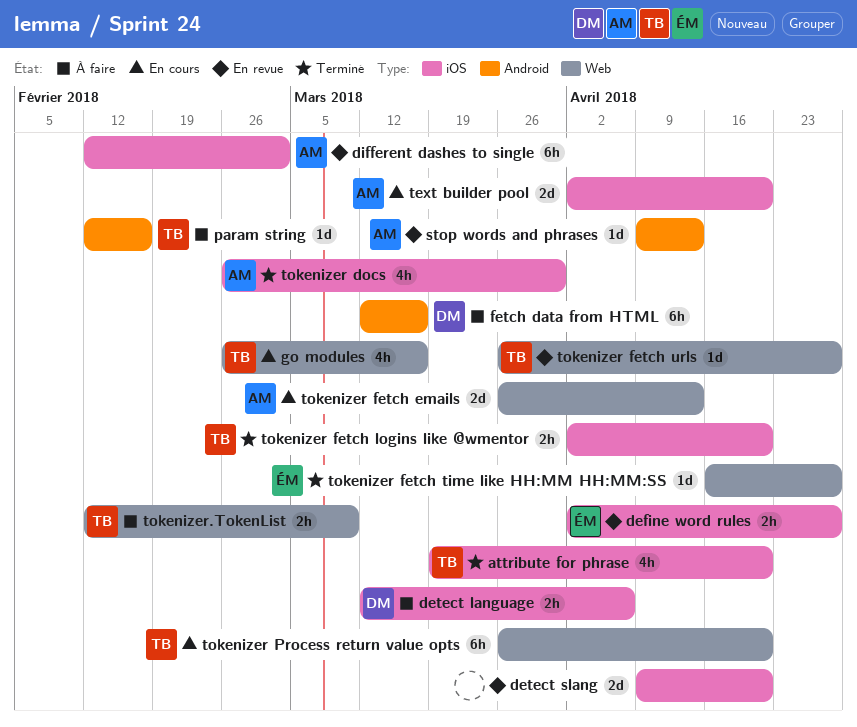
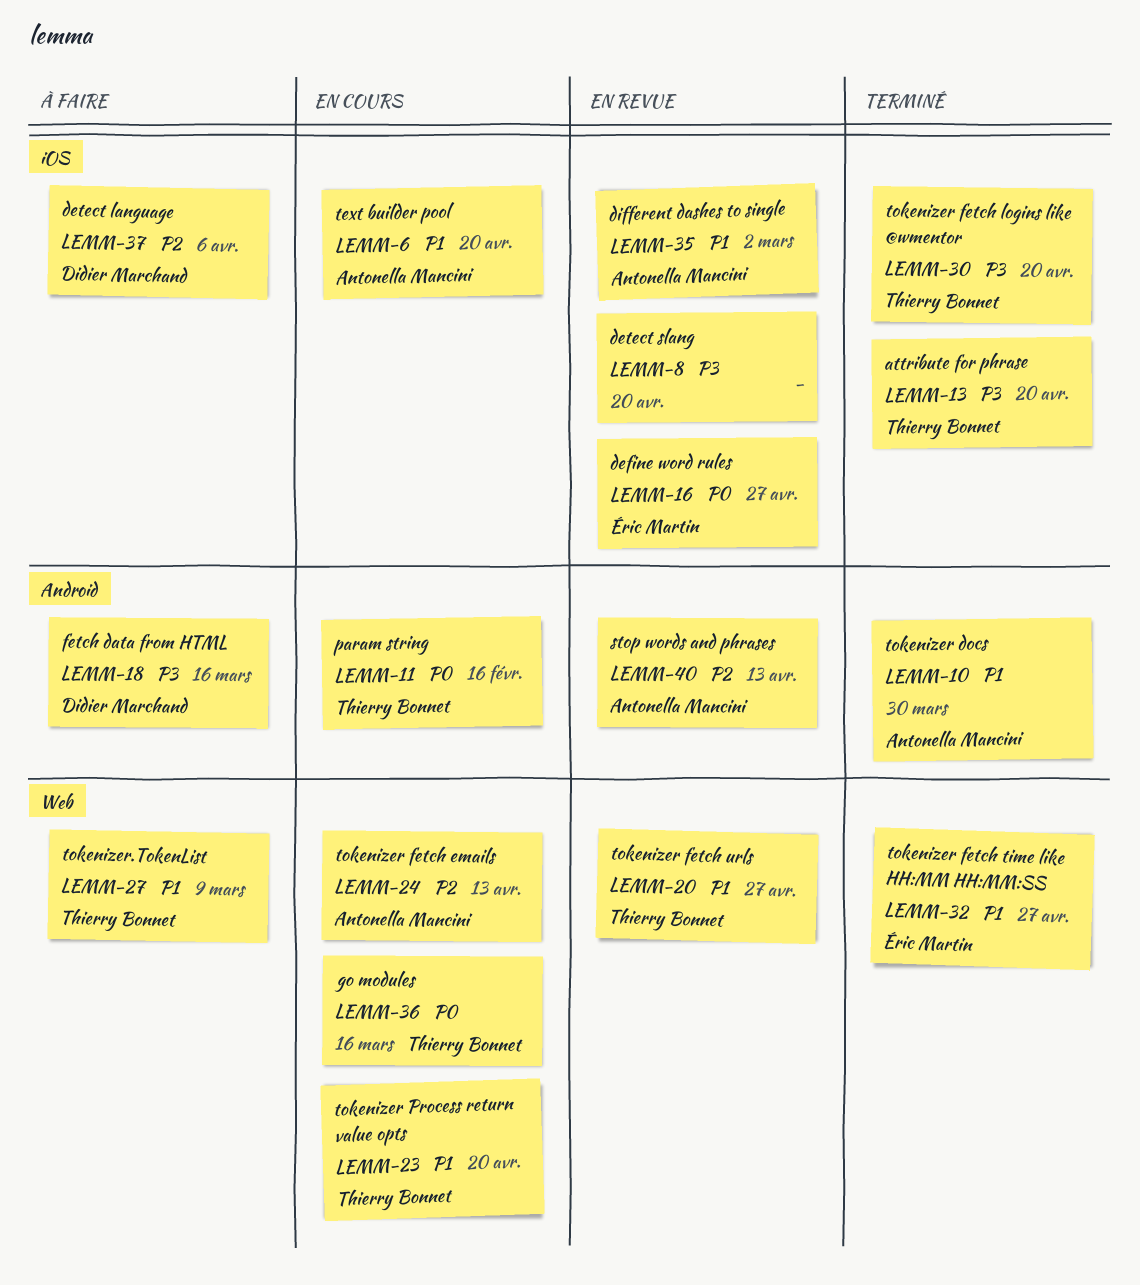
param string, status: À faire -> En cours
tokenizer docs, label: iOS -> Android

